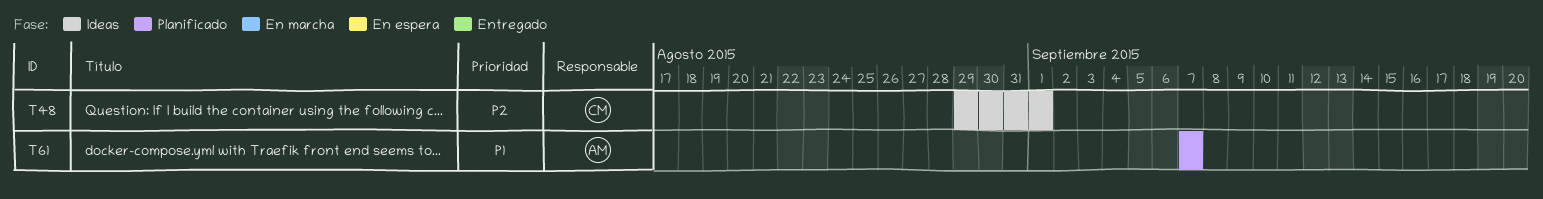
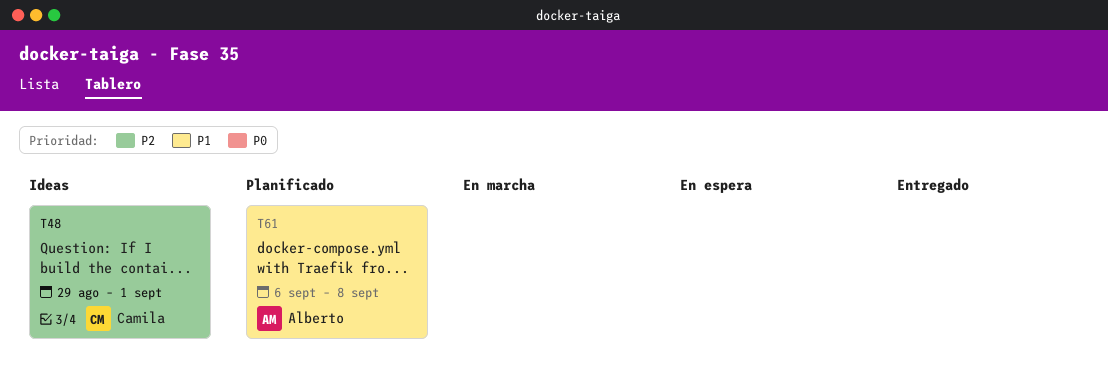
T61, start: Sep 7 -> Sep 6
T61, due: Sep 7 -> Sep 8

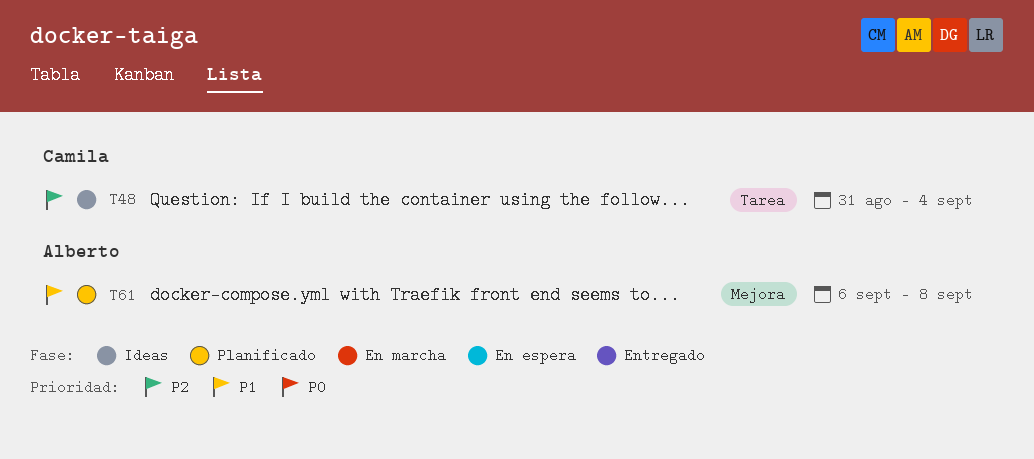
T48, start: Aug 29 -> Aug 31
T48, due: Sep 1 -> Sep 4

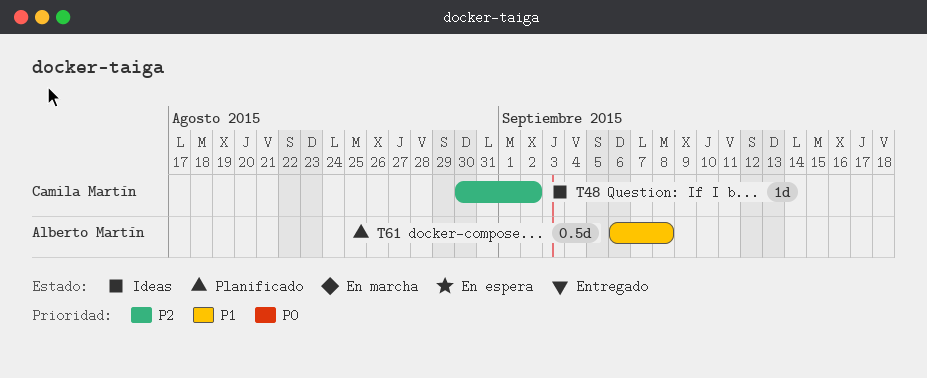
T48, start: Aug 31 -> Aug 30
T48, due: Sep 4 -> Sep 2

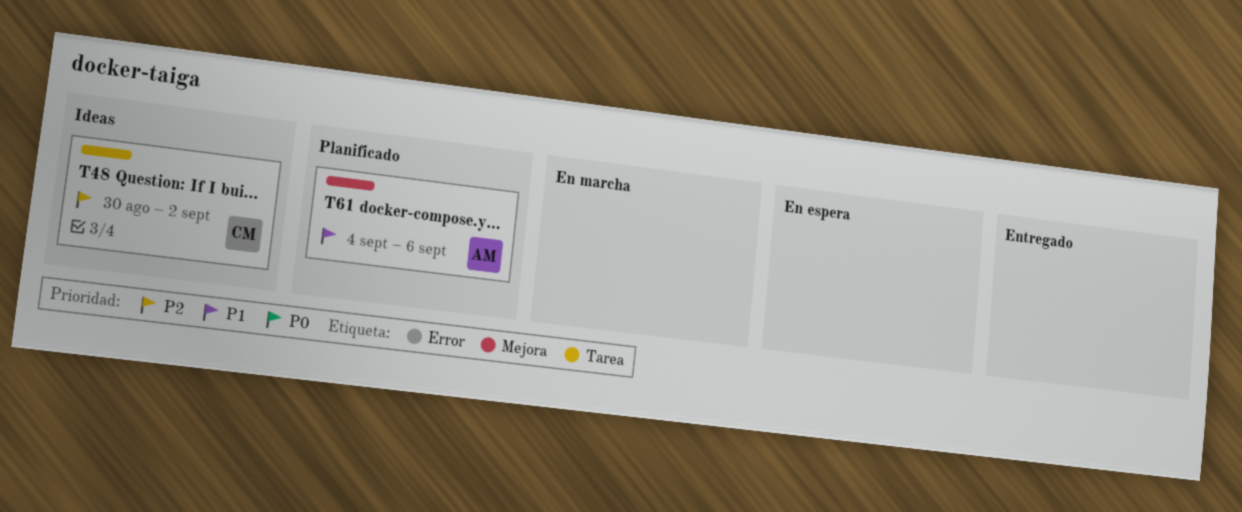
T61, start: Sep 6 -> Sep 4
T61, due: Sep 8 -> Sep 6

